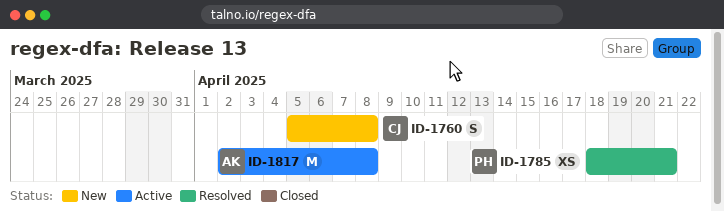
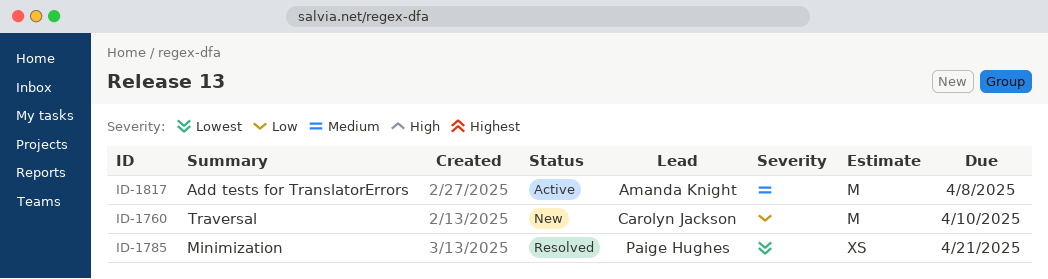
ID-1760, estimate: S -> M
ID-1760, due: Apr 8 -> Apr 10

